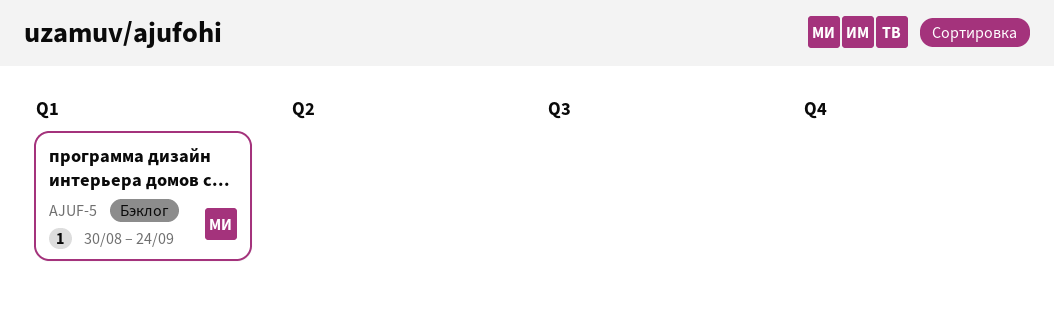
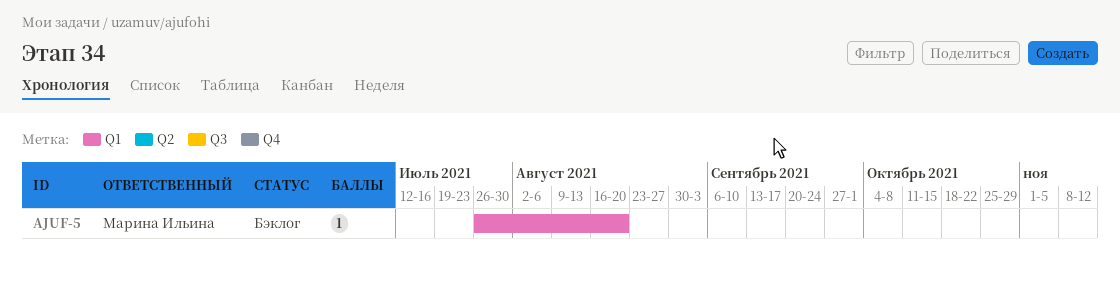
AJUF-5, start: Aug 30 -> Jul 26
AJUF-5, due: Sep 24 -> Aug 20

